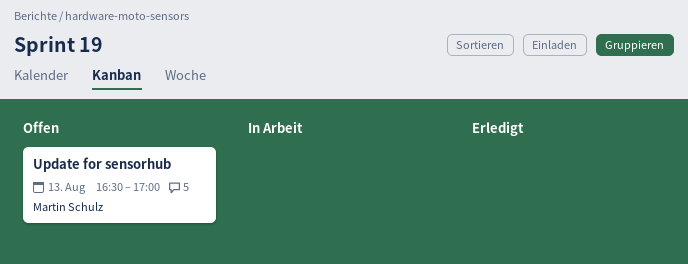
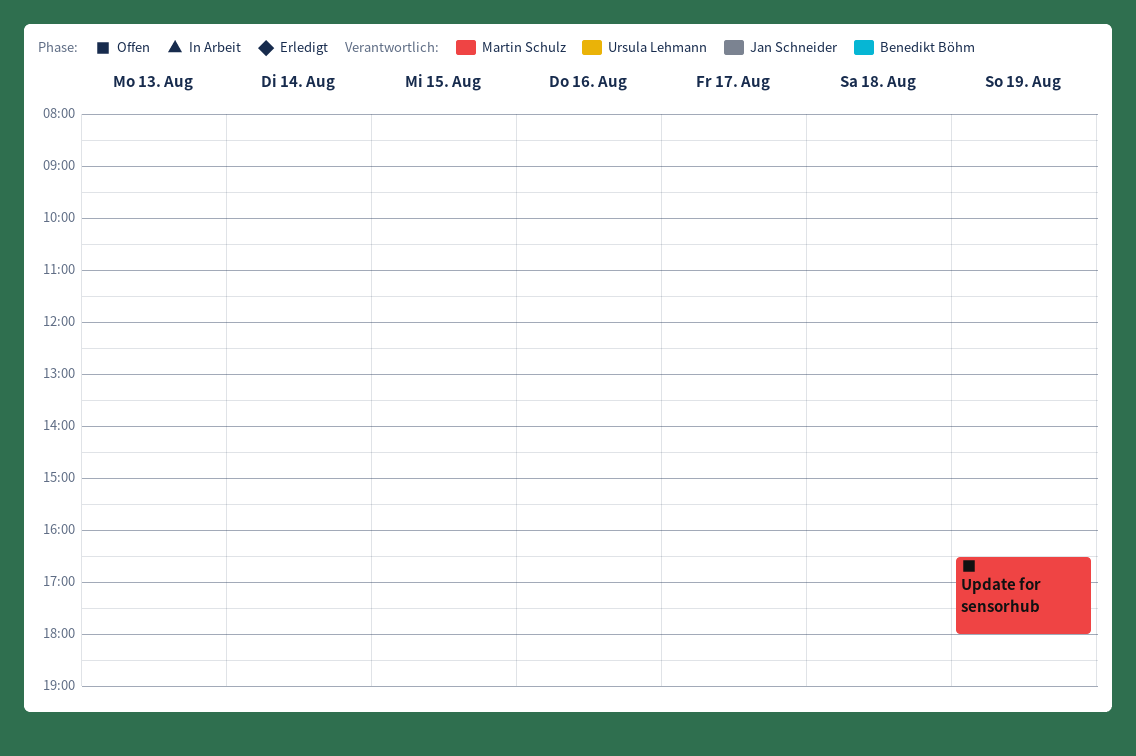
Update for sensorhub, day: Aug 13 -> Aug 19
Update for sensorhub, ends: 17:00 -> 18:00

